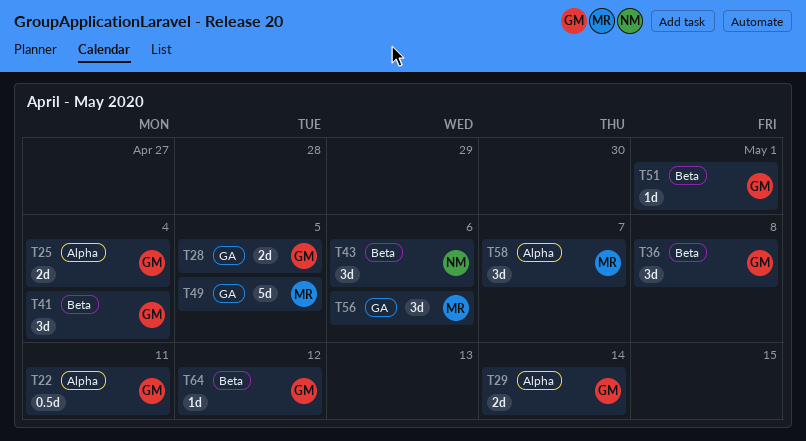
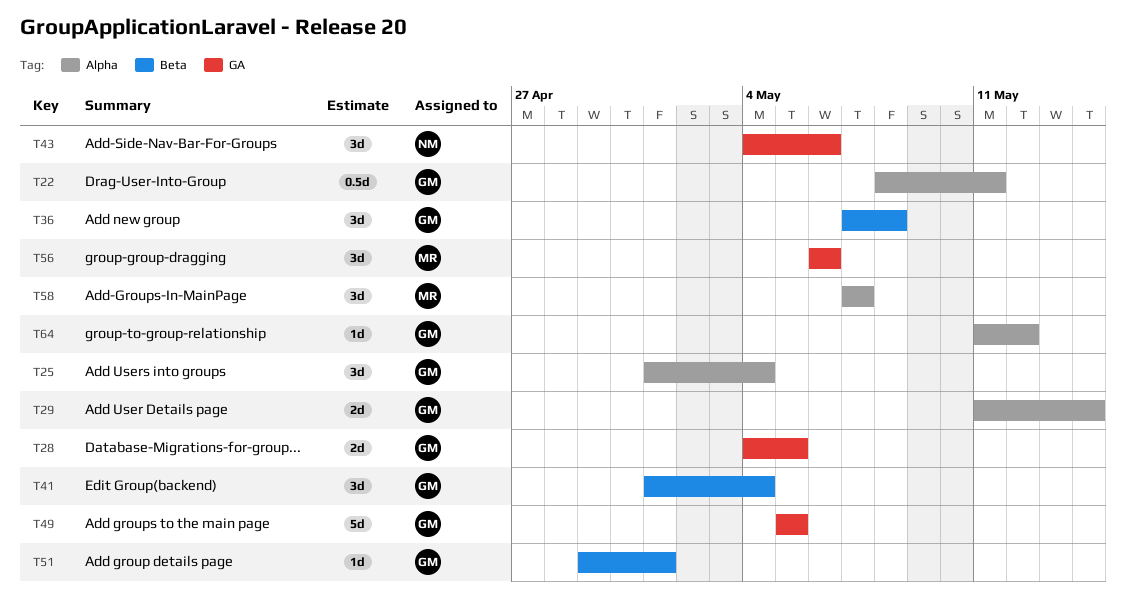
T25, estimate: 2d -> 3d
T43, label: Beta -> GA
T49, owner: MR -> GM
T64, label: Beta -> Alpha

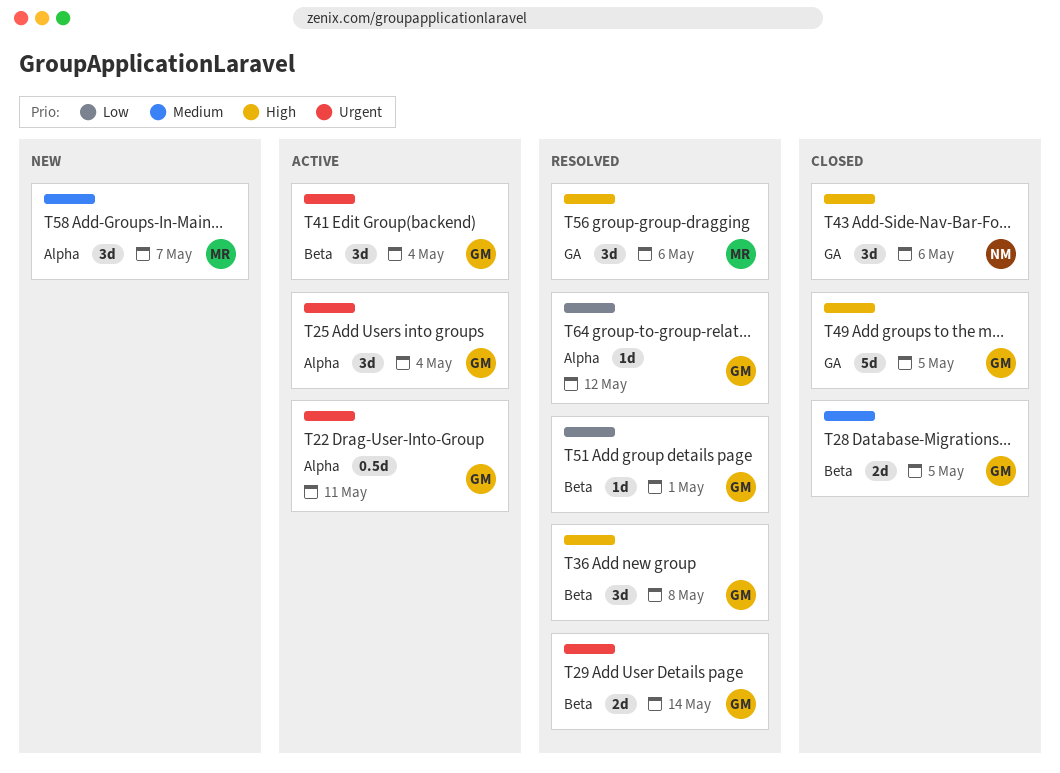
T28, label: GA -> Beta
T29, label: Alpha -> Beta

